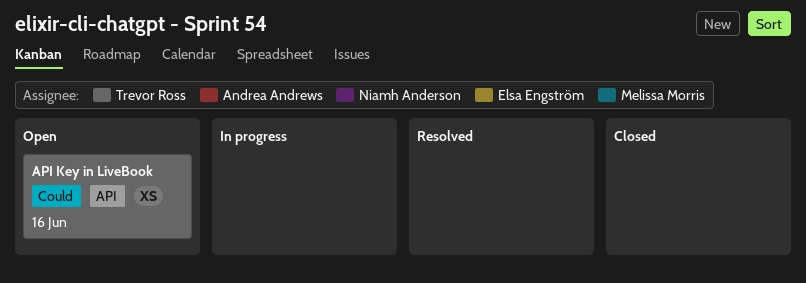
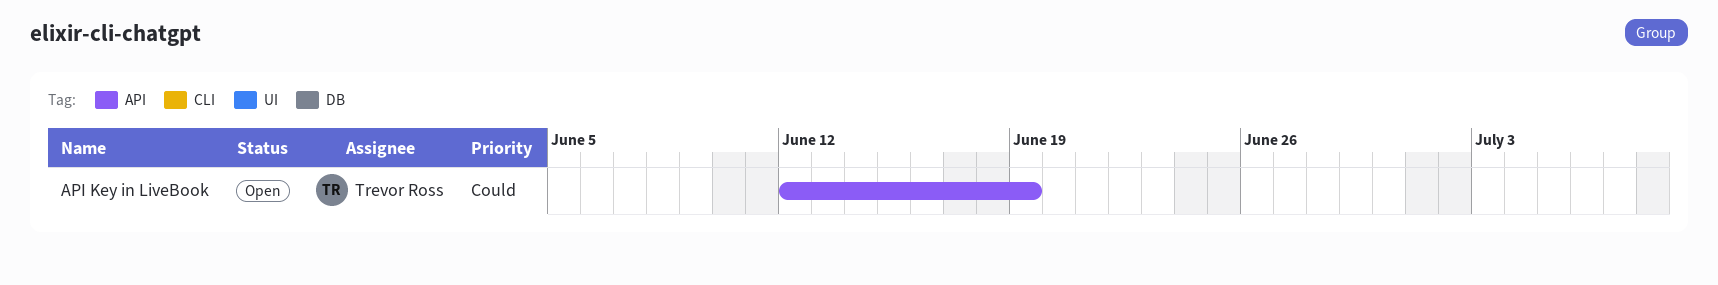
API Key in LiveBook, due: Jun 16 -> Jun 19

